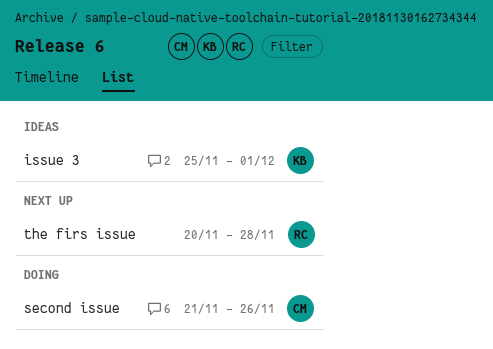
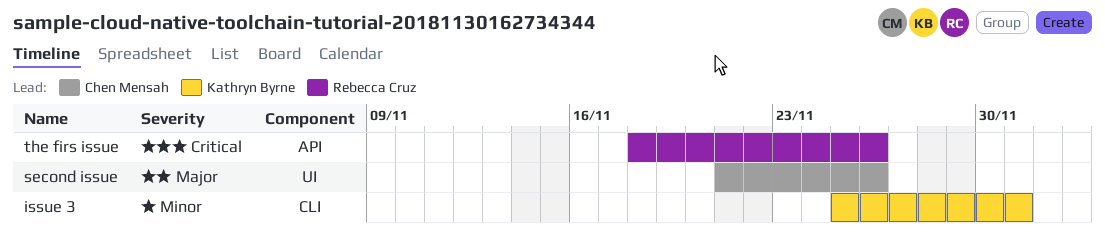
the firs issue, start: Nov 20 -> Nov 18
the firs issue, due: Nov 28 -> Nov 26

